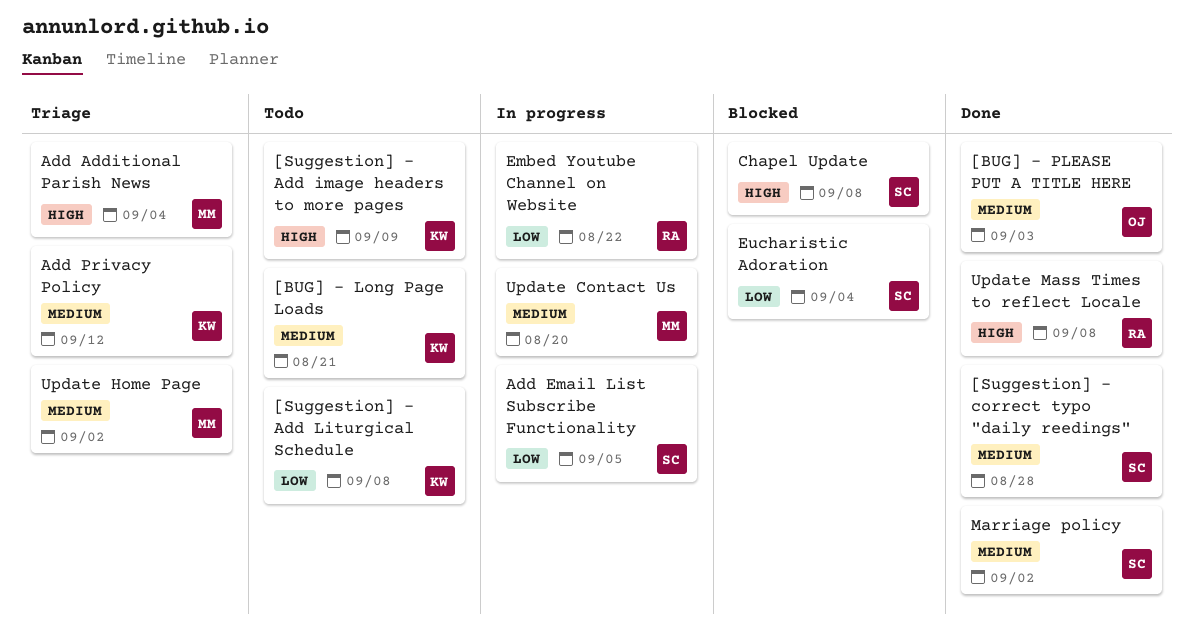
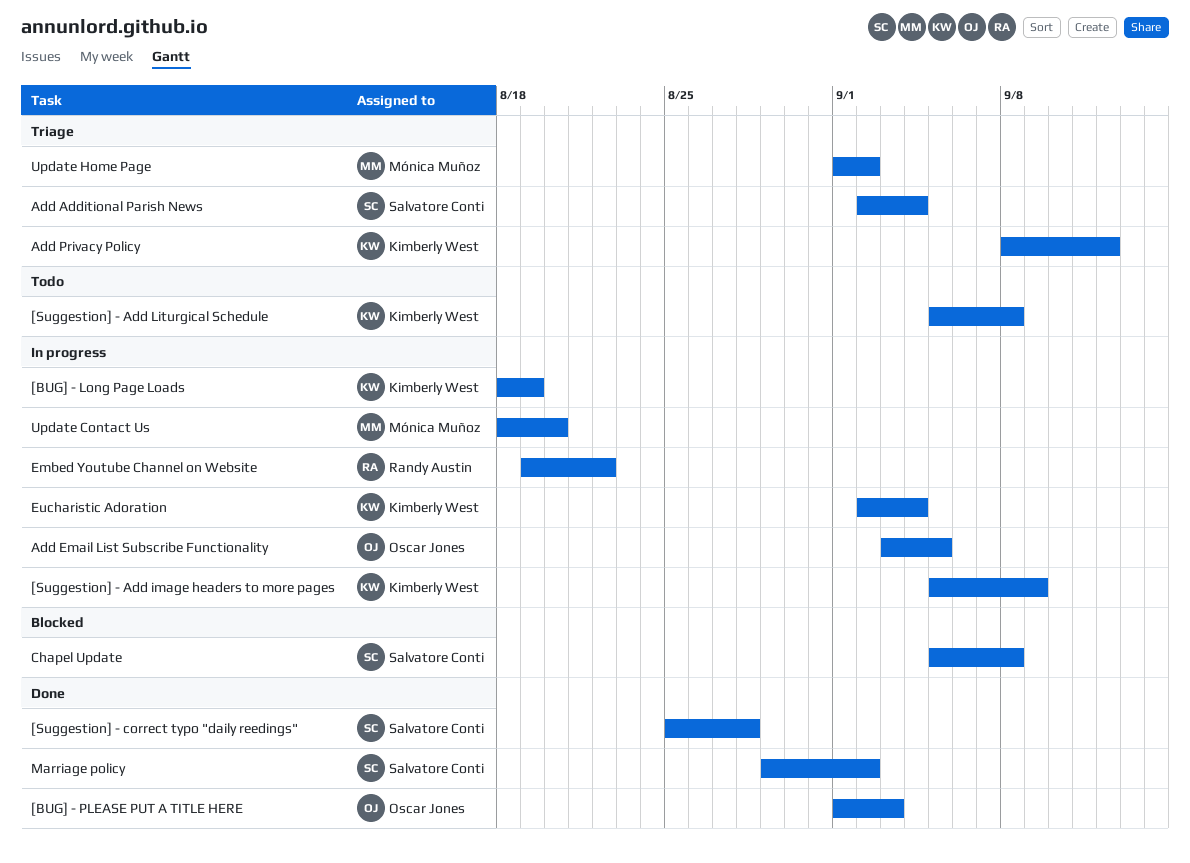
[BUG] - Long Page Loads, status: Todo -> In progress
[BUG] - Long Page Loads, due: Aug 21 -> Aug 19
[Suggestion] - Add image headers to more pages, status: Todo -> In progress
Add Additional Parish News, owner: Mónica Muñoz -> Salvatore Conti
Add Email List Subscribe Functionality, owner: Salvatore Conti -> Oscar Jones
Eucharistic Adoration, status: Blocked -> In progress
Eucharistic Adoration, owner: Salvatore Conti -> Kimberly West
Update Mass Times to reflect Locale: present -> none

